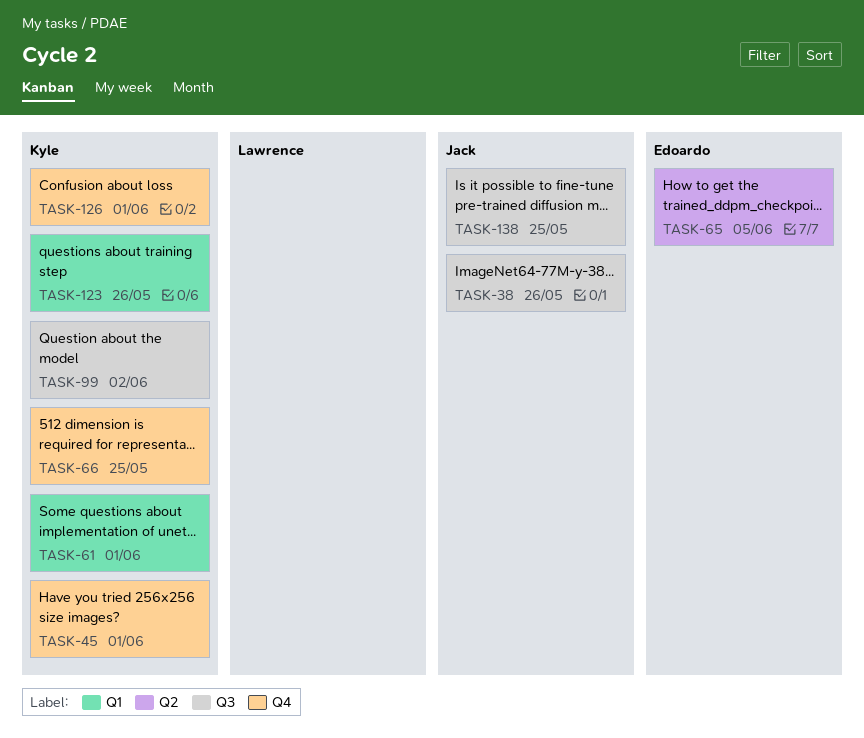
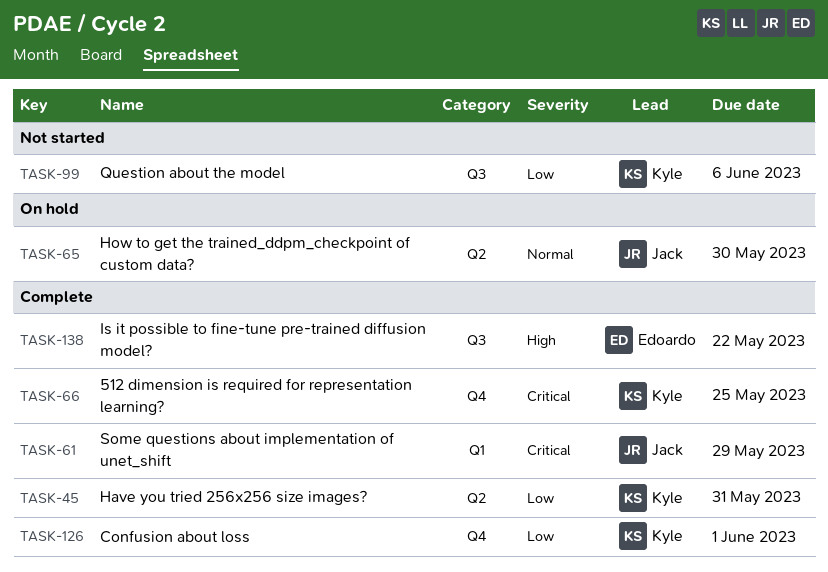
TASK-38: present -> none
TASK-45, label: Q4 -> Q2
TASK-45, due: Jun 1 -> May 31
TASK-61, owner: Kyle -> Jack
TASK-61, due: Jun 1 -> May 29
TASK-65, owner: Edoardo -> Jack
TASK-65, due: Jun 5 -> May 30
TASK-99, due: Jun 2 -> Jun 6
TASK-123: present -> none
TASK-138, owner: Jack -> Edoardo
TASK-138, due: May 25 -> May 22

